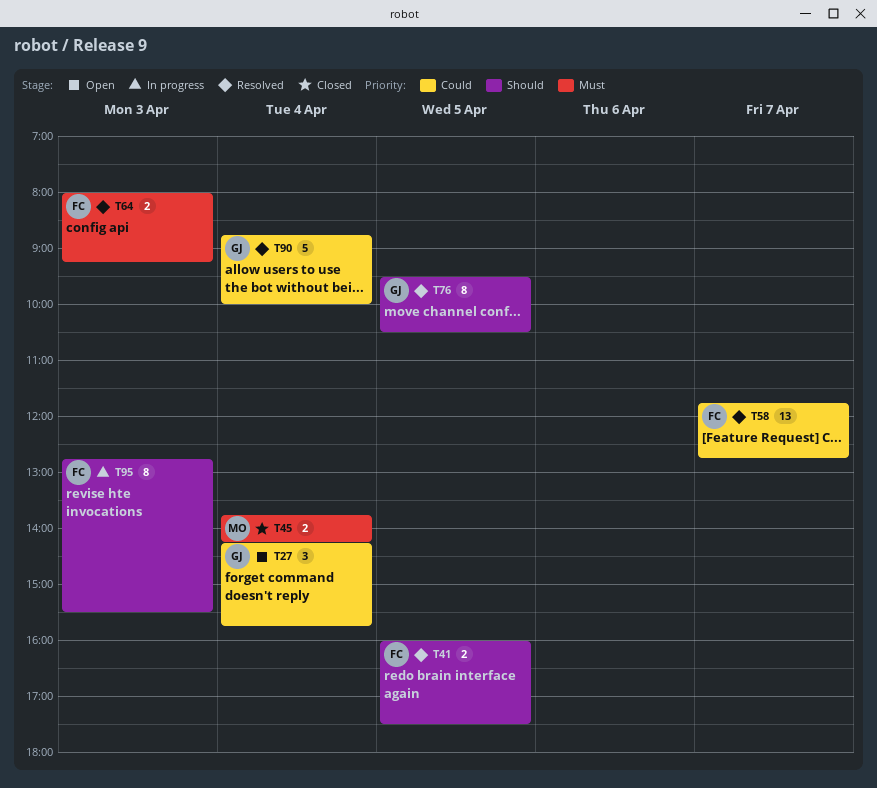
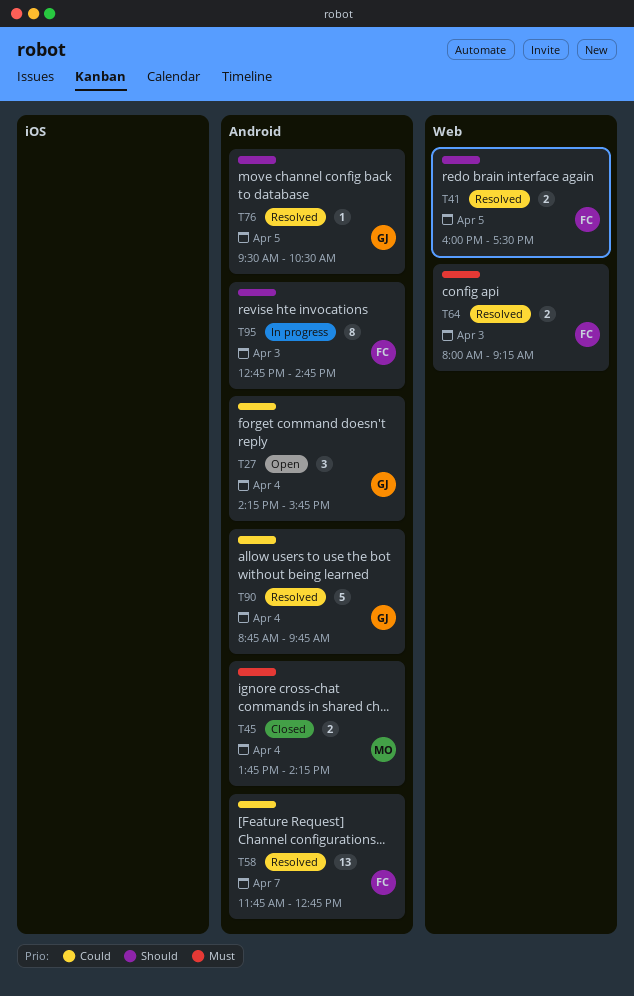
T76, estimate: 8 -> 1
T90, ends: 10:00 -> 09:45
T95, ends: 15:30 -> 14:45

